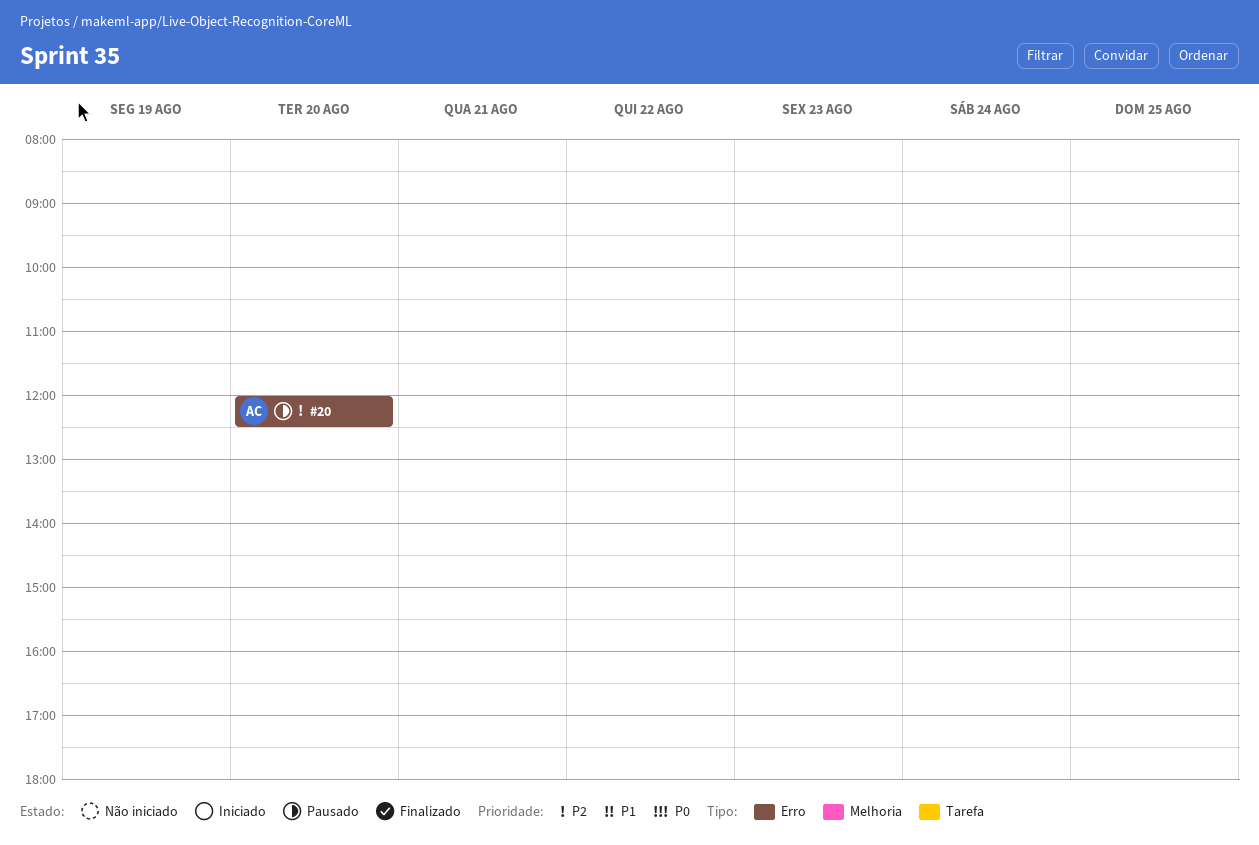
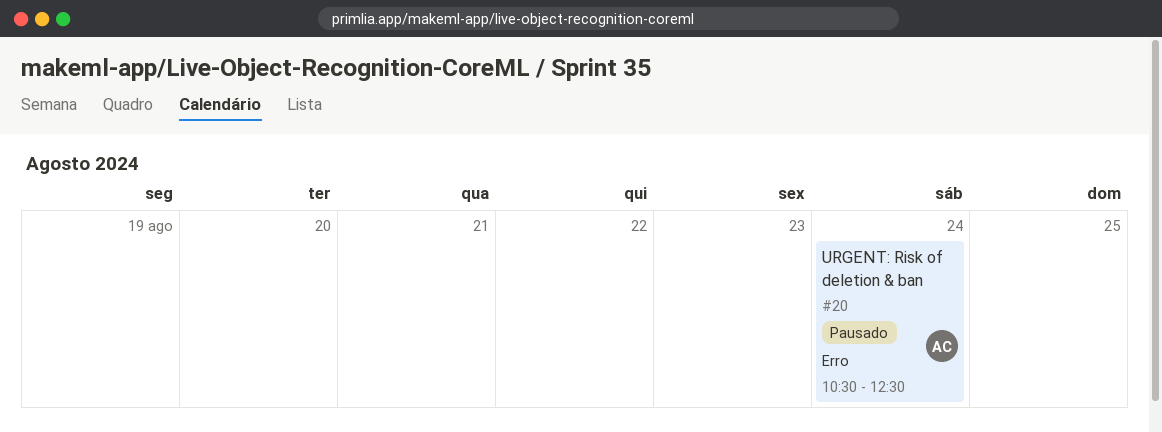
#20, day: Aug 20 -> Aug 24
#20, begins: 12:00 -> 10:30

